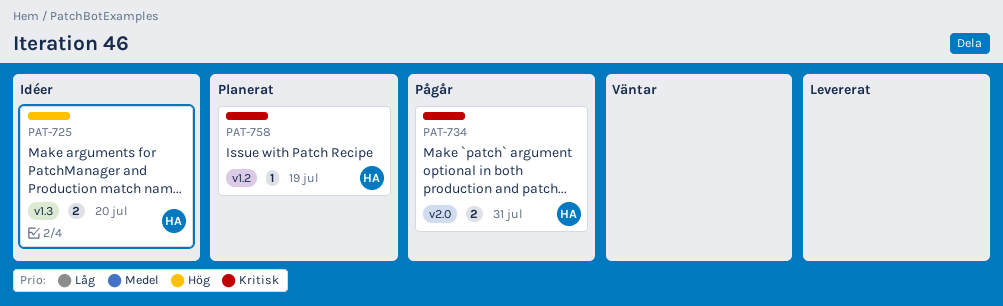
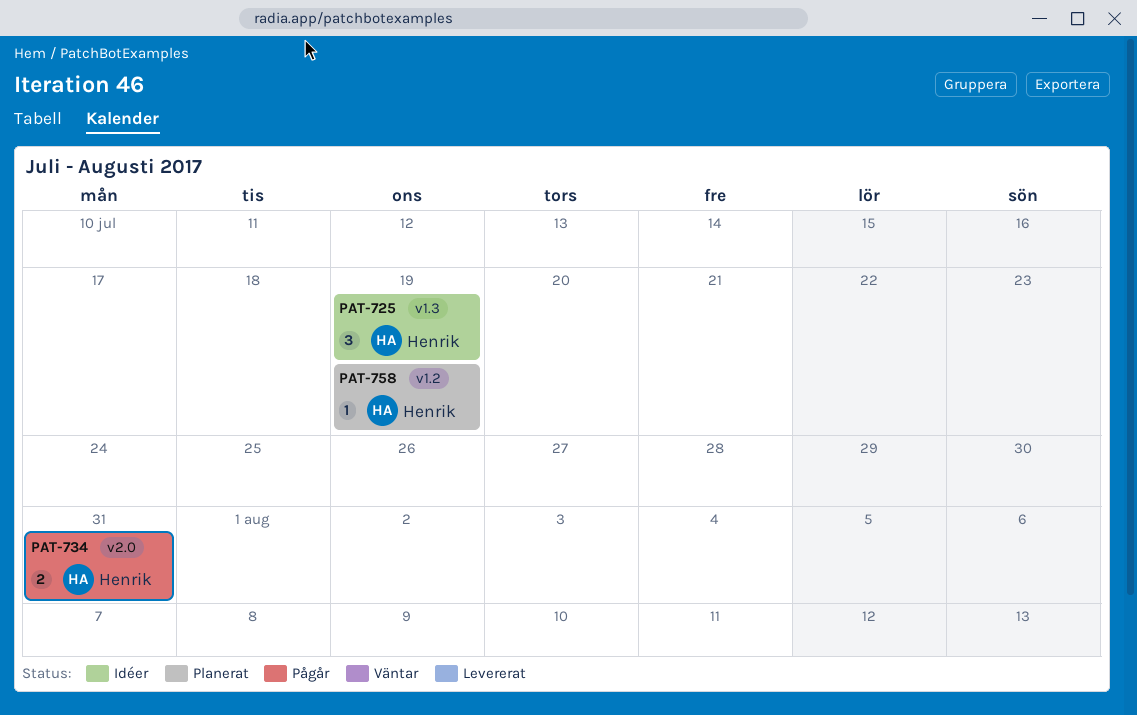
PAT-725, estimate: 2 -> 3
PAT-725, due: Jul 20 -> Jul 19

